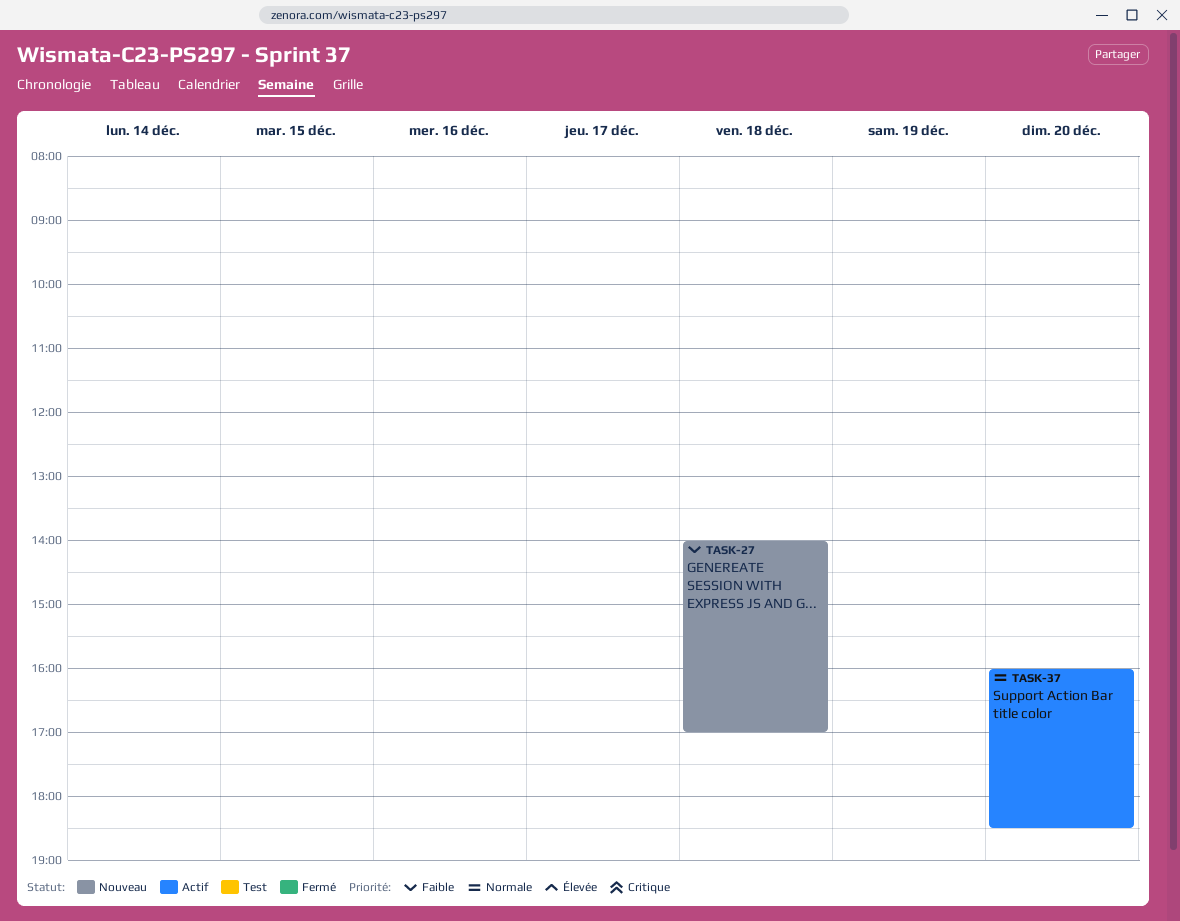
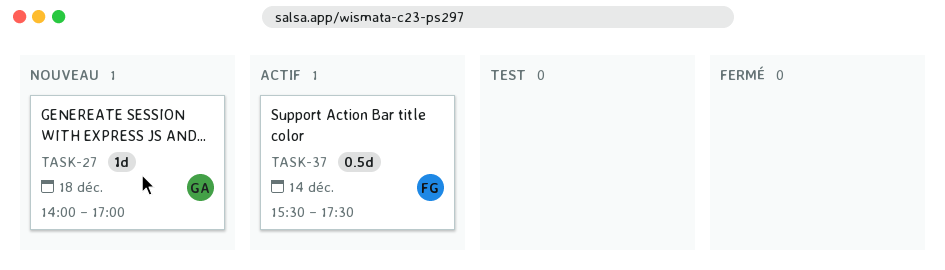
TASK-37, day: Dec 20 -> Dec 14
TASK-37, begins: 16:00 -> 15:30
TASK-37, ends: 18:30 -> 17:30

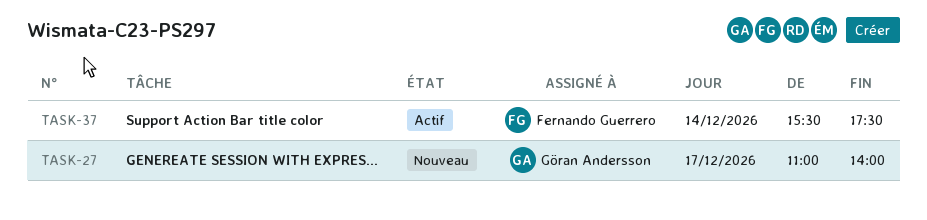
TASK-27, day: Dec 18 -> Dec 17
TASK-27, begins: 14:00 -> 11:00
TASK-27, ends: 17:00 -> 14:00

